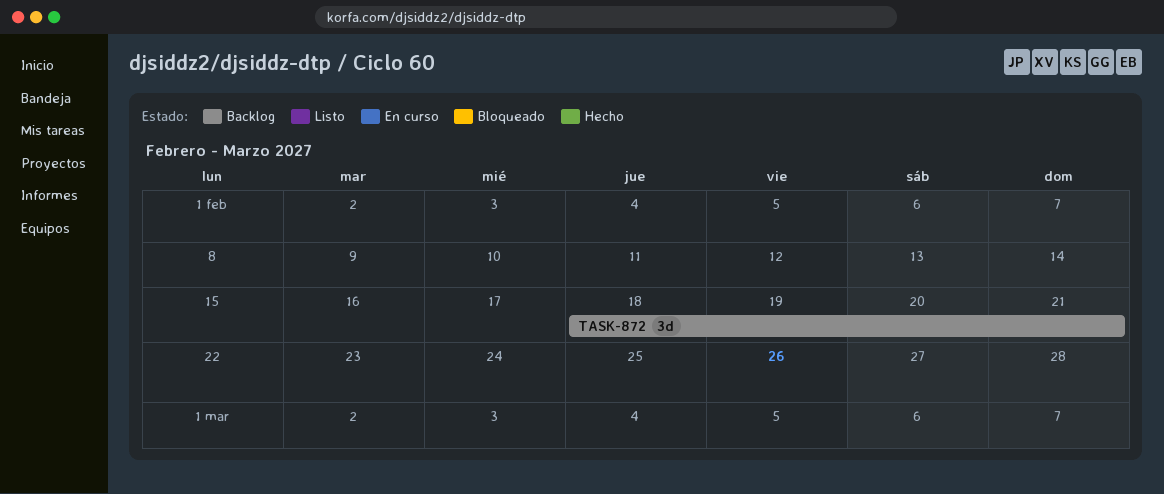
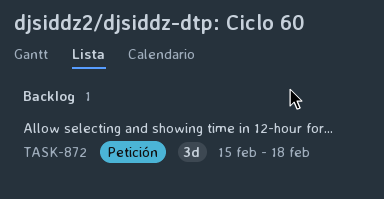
TASK-872, start: Feb 18 -> Feb 15
TASK-872, due: Feb 21 -> Feb 18

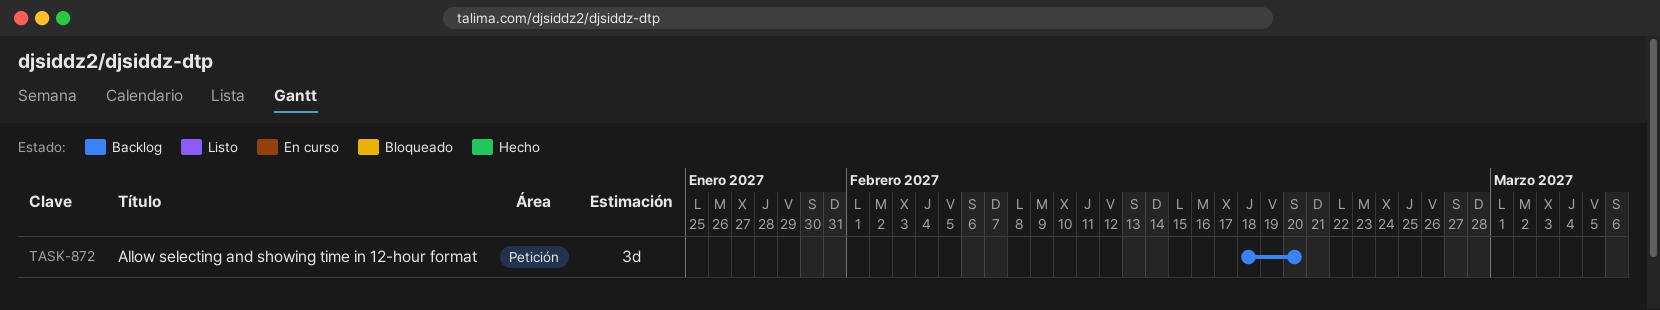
TASK-872, start: Feb 15 -> Feb 18
TASK-872, due: Feb 18 -> Feb 20

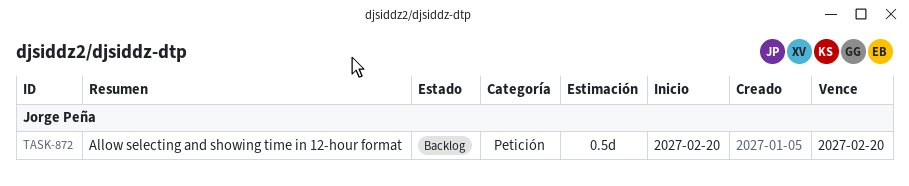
TASK-872, estimate: 3d -> 0.5d
TASK-872, start: Feb 18 -> Feb 20

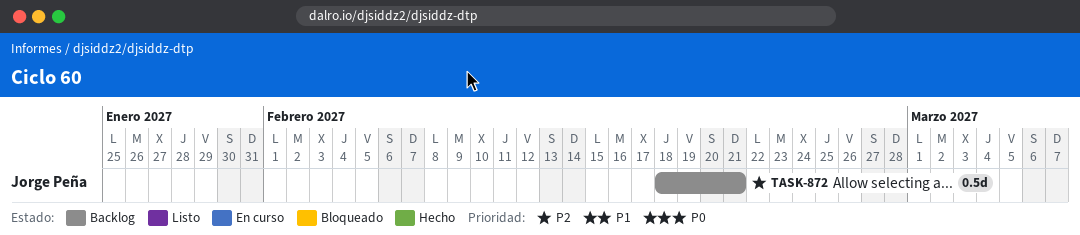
TASK-872, start: Feb 20 -> Feb 18
TASK-872, due: Feb 20 -> Feb 21

